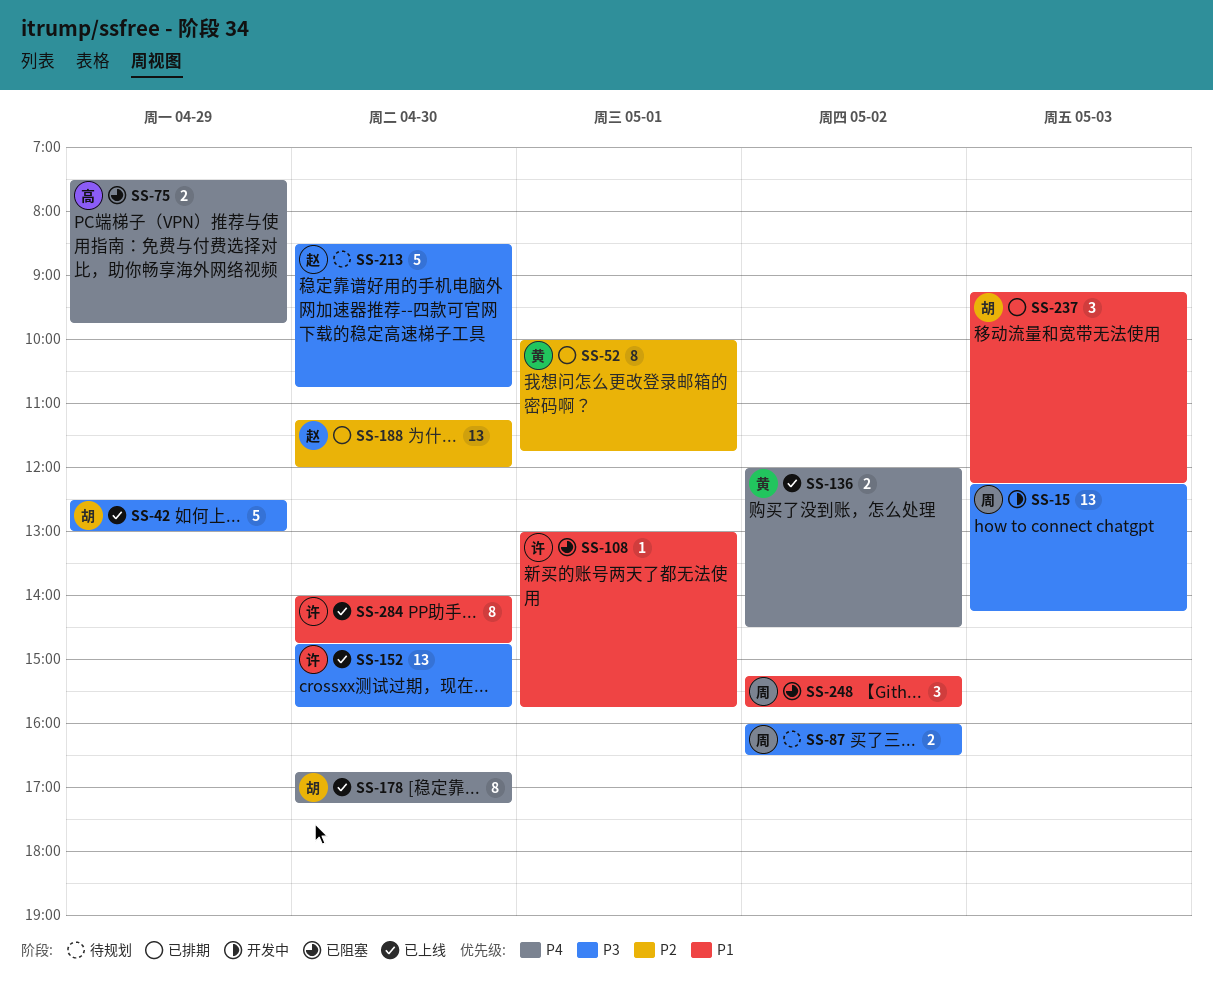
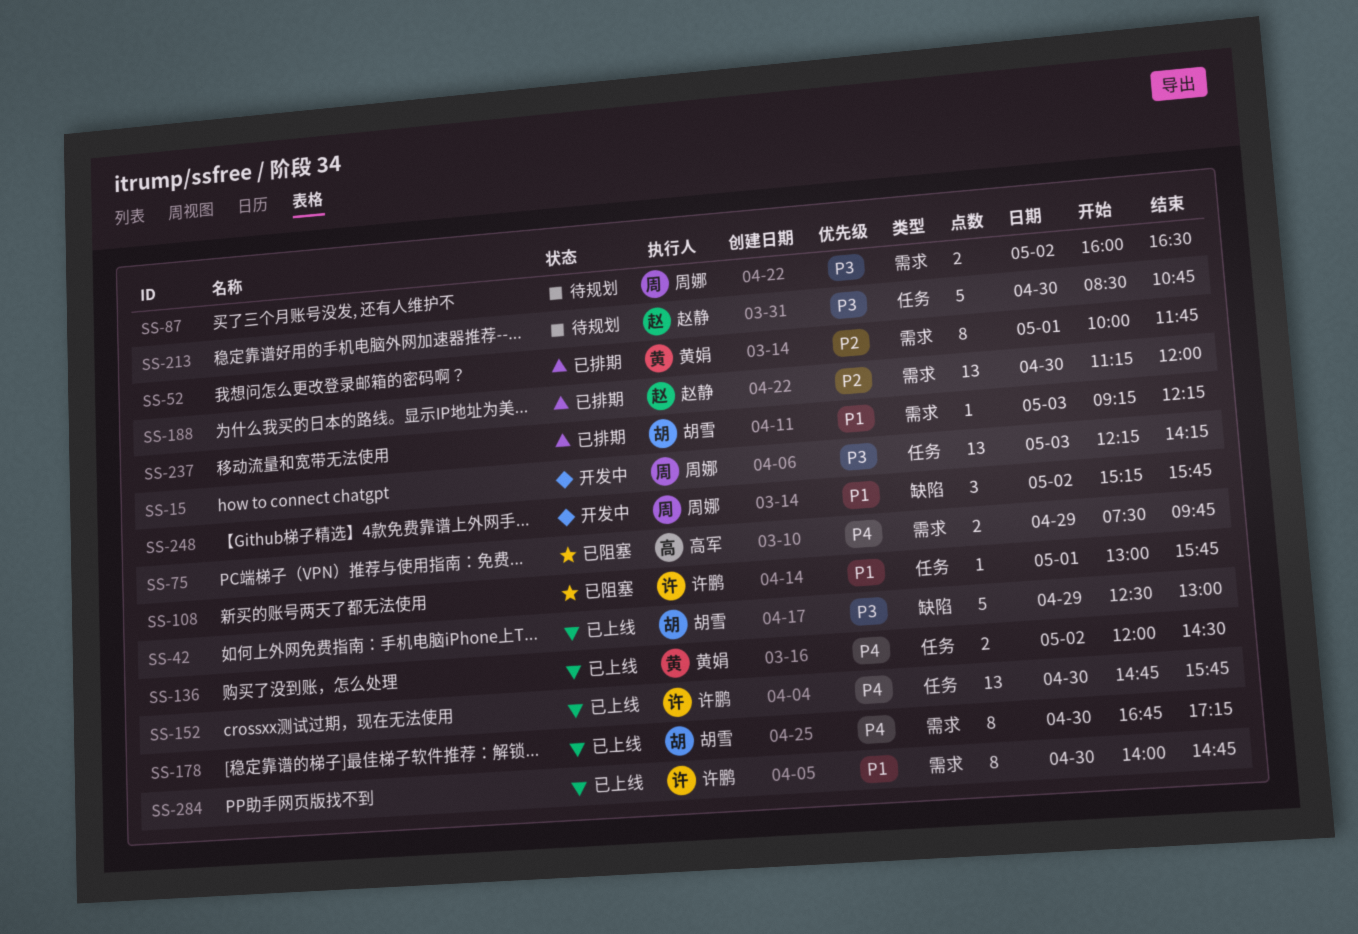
SS-152, priority: P3 -> P4
SS-237, estimate: 3 -> 1
SS-248, status: 已阻塞 -> 开发中

